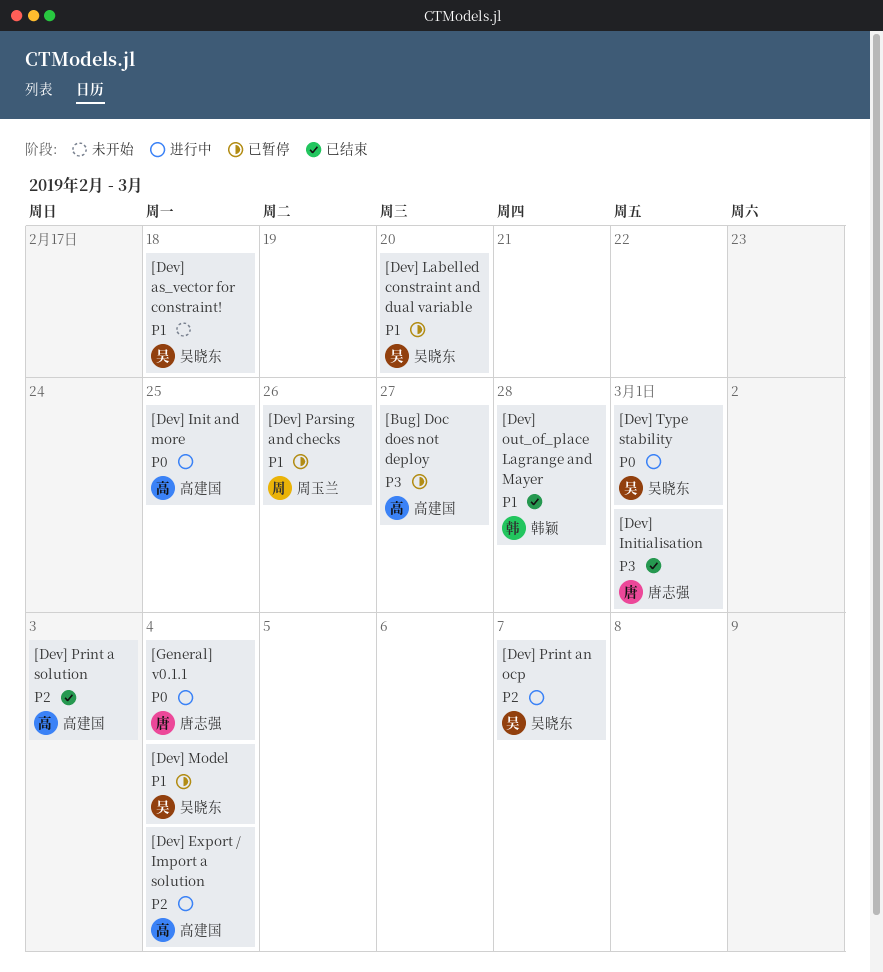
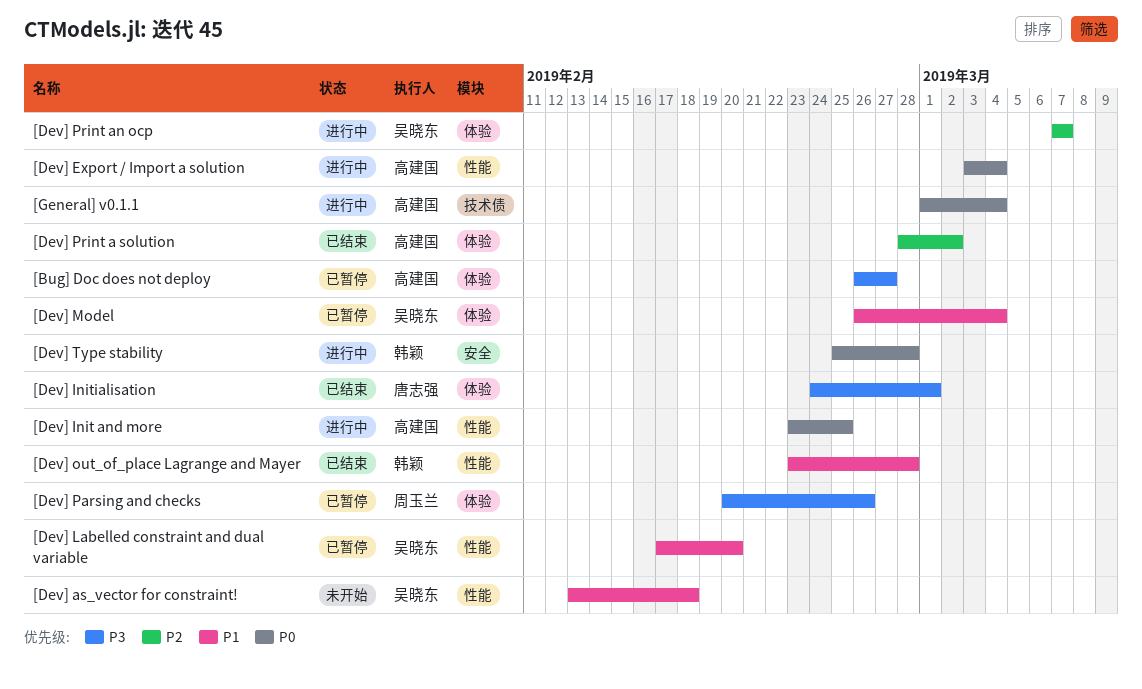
[Dev] Export / Import a solution, priority: P2 -> P0
[Dev] Parsing and checks, priority: P1 -> P3
[Dev] Print a solution, due: Mar 3 -> Mar 2
[Dev] Type stability, owner: 吴晓东 -> 韩颖
[Dev] Type stability, due: Mar 1 -> Feb 28
[General] v0.1.1, owner: 唐志强 -> 高建国

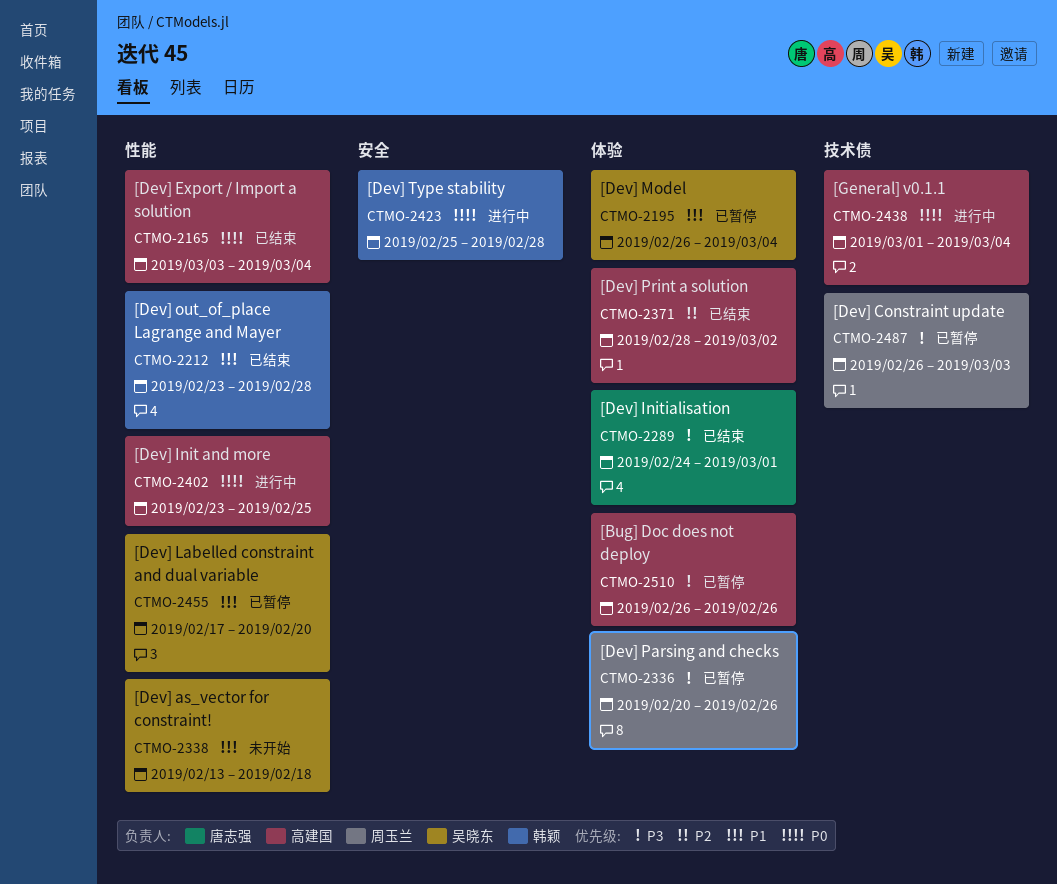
[Bug] Doc does not deploy, due: Feb 27 -> Feb 26
[Dev] Constraint update: none -> present
[Dev] Export / Import a solution, status: 进行中 -> 已结束
[Dev] Print an ocp: present -> none

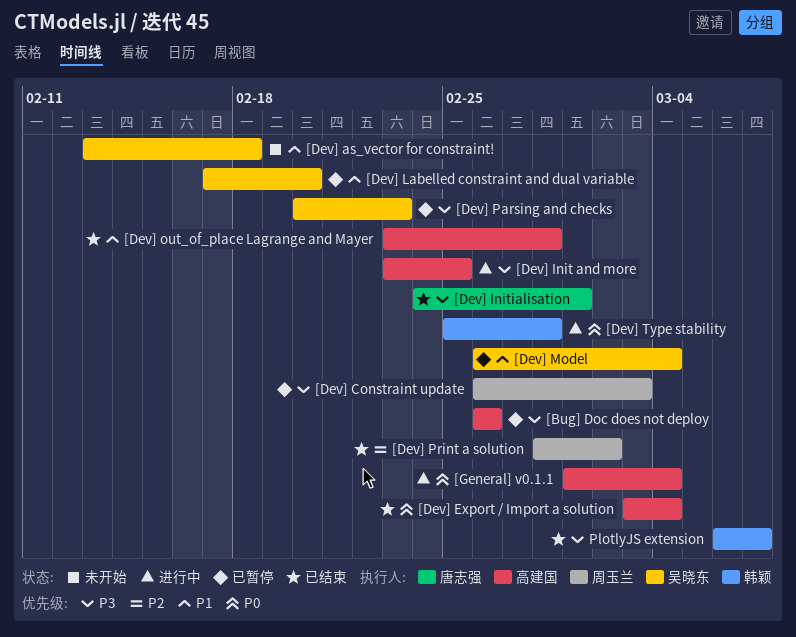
[Dev] Init and more, priority: P0 -> P3
[Dev] out_of_place Lagrange and Mayer, owner: 韩颖 -> 高建国
[Dev] Parsing and checks, owner: 周玉兰 -> 吴晓东
[Dev] Parsing and checks, due: Feb 26 -> Feb 23
[Dev] Print a solution, owner: 高建国 -> 周玉兰
PlotlyJS extension: none -> present

